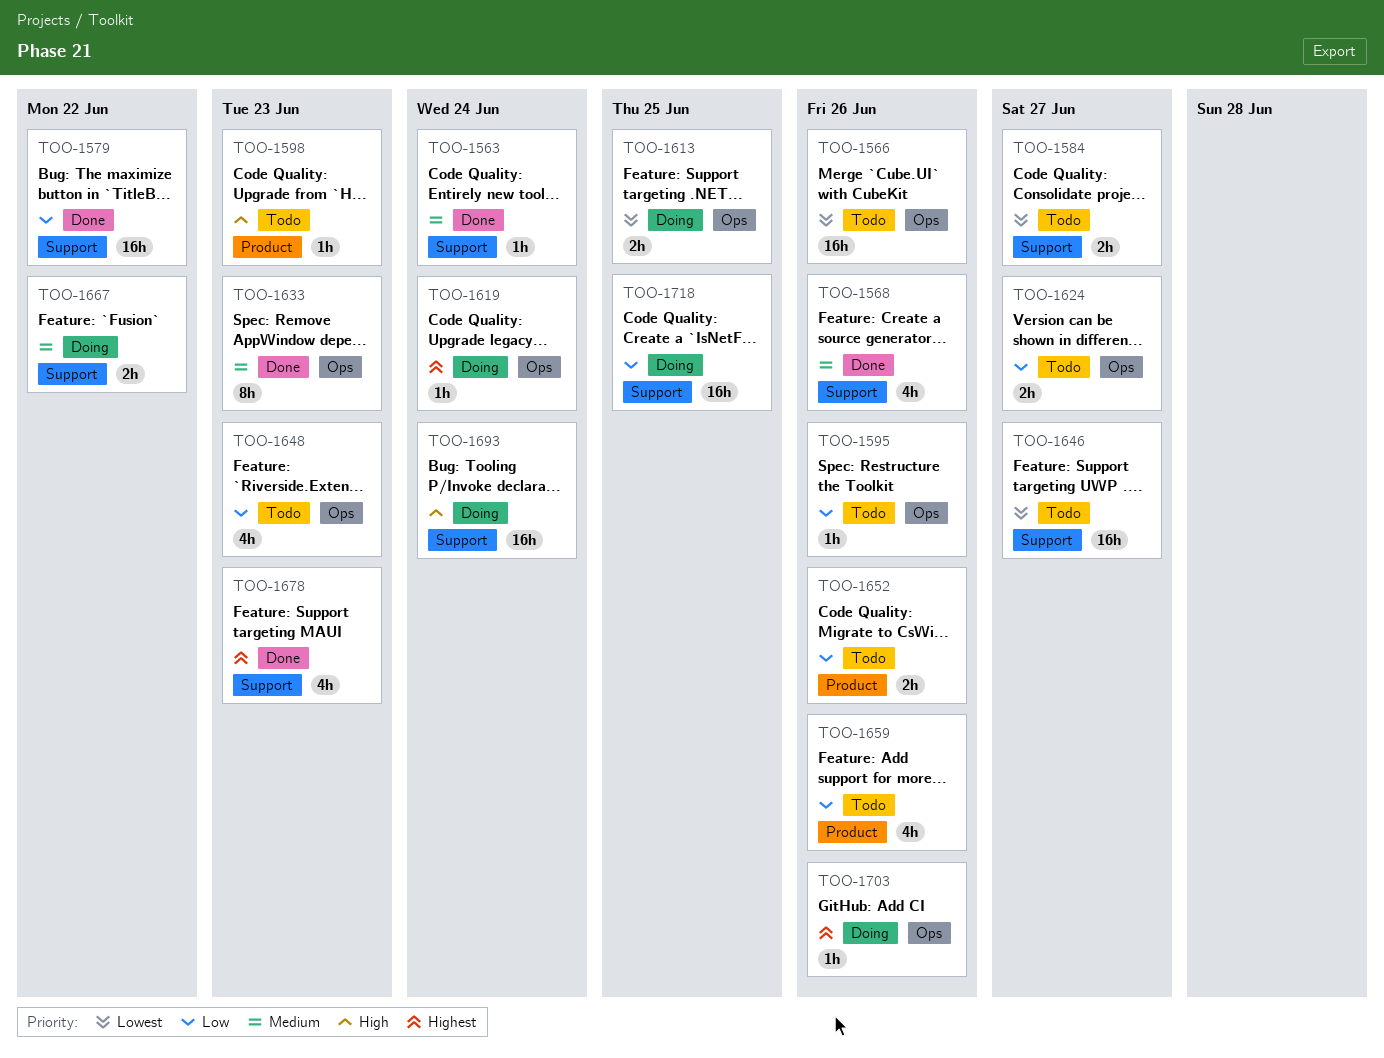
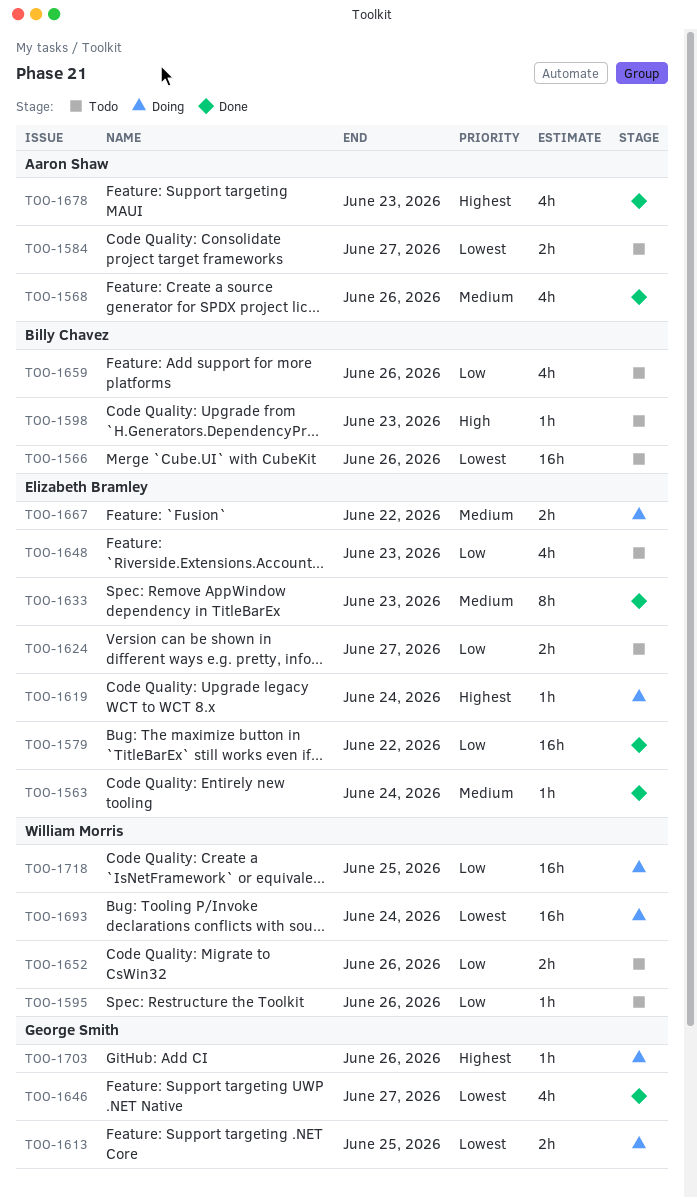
TOO-1646, status: Todo -> Done
TOO-1646, estimate: 16h -> 4h
TOO-1693, priority: High -> Lowest

